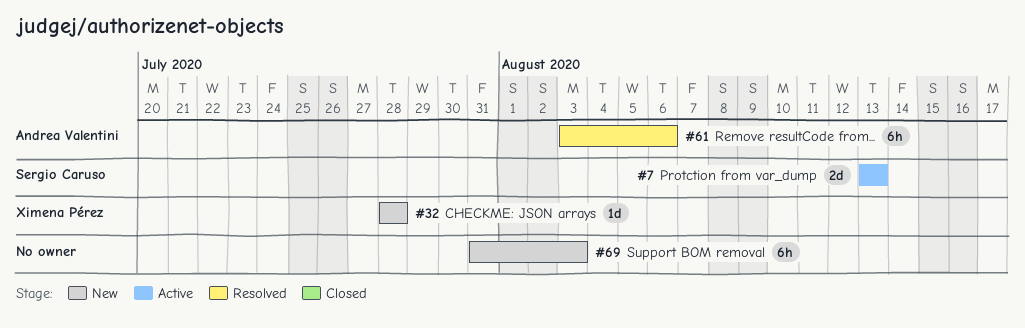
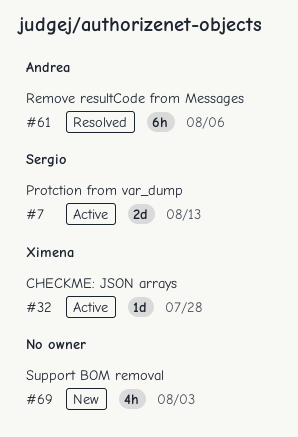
#32, status: New -> Active
#69, estimate: 6h -> 4h

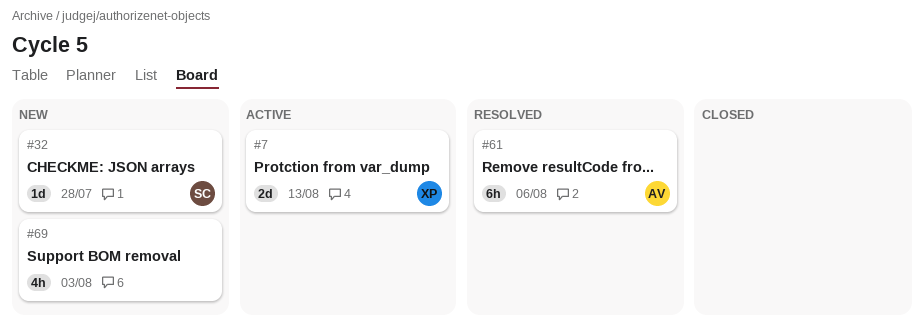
#7, owner: Sergio -> Ximena
#32, status: Active -> New
#32, owner: Ximena -> Sergio

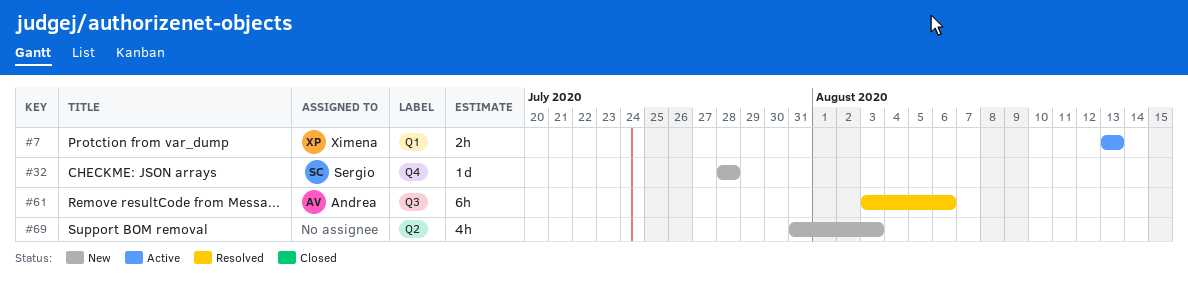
#7, estimate: 2d -> 2h

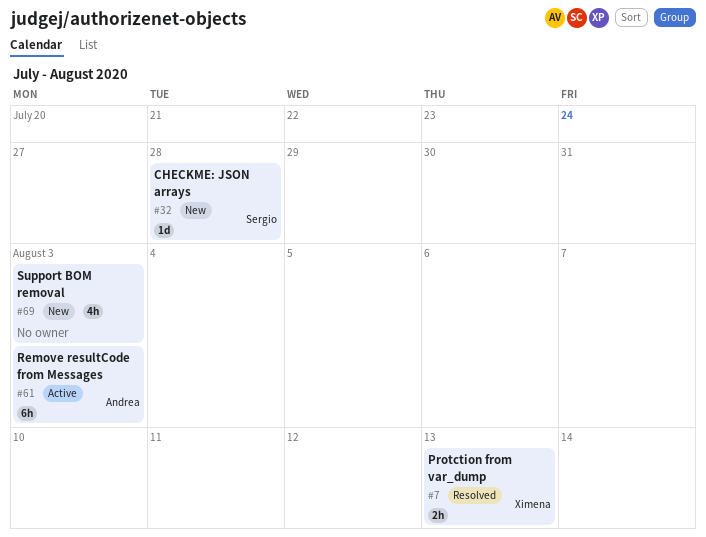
#7, status: Active -> Resolved
#61, status: Resolved -> Active
#61, due: Aug 6 -> Aug 3

